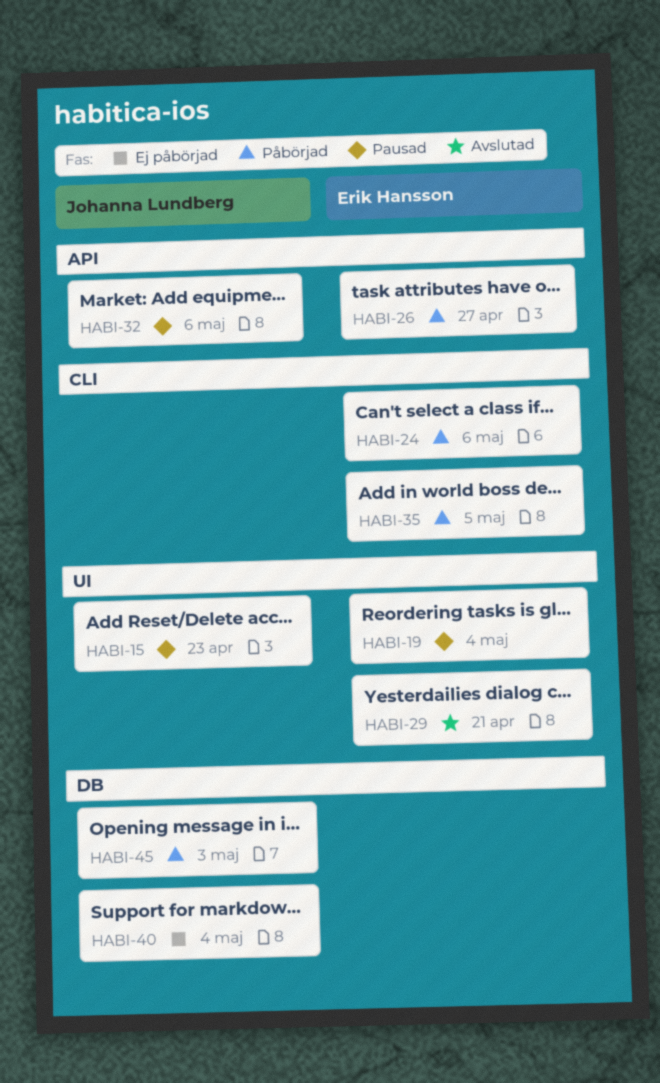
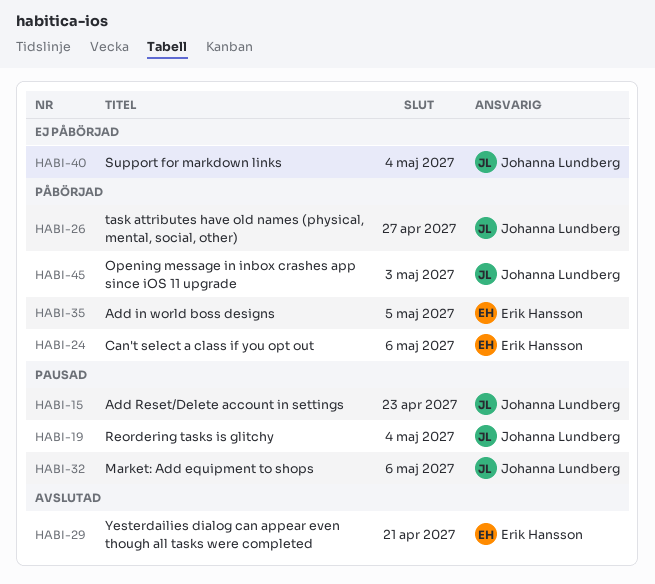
HABI-19, owner: Erik Hansson -> Johanna Lundberg
HABI-26, owner: Erik Hansson -> Johanna Lundberg

